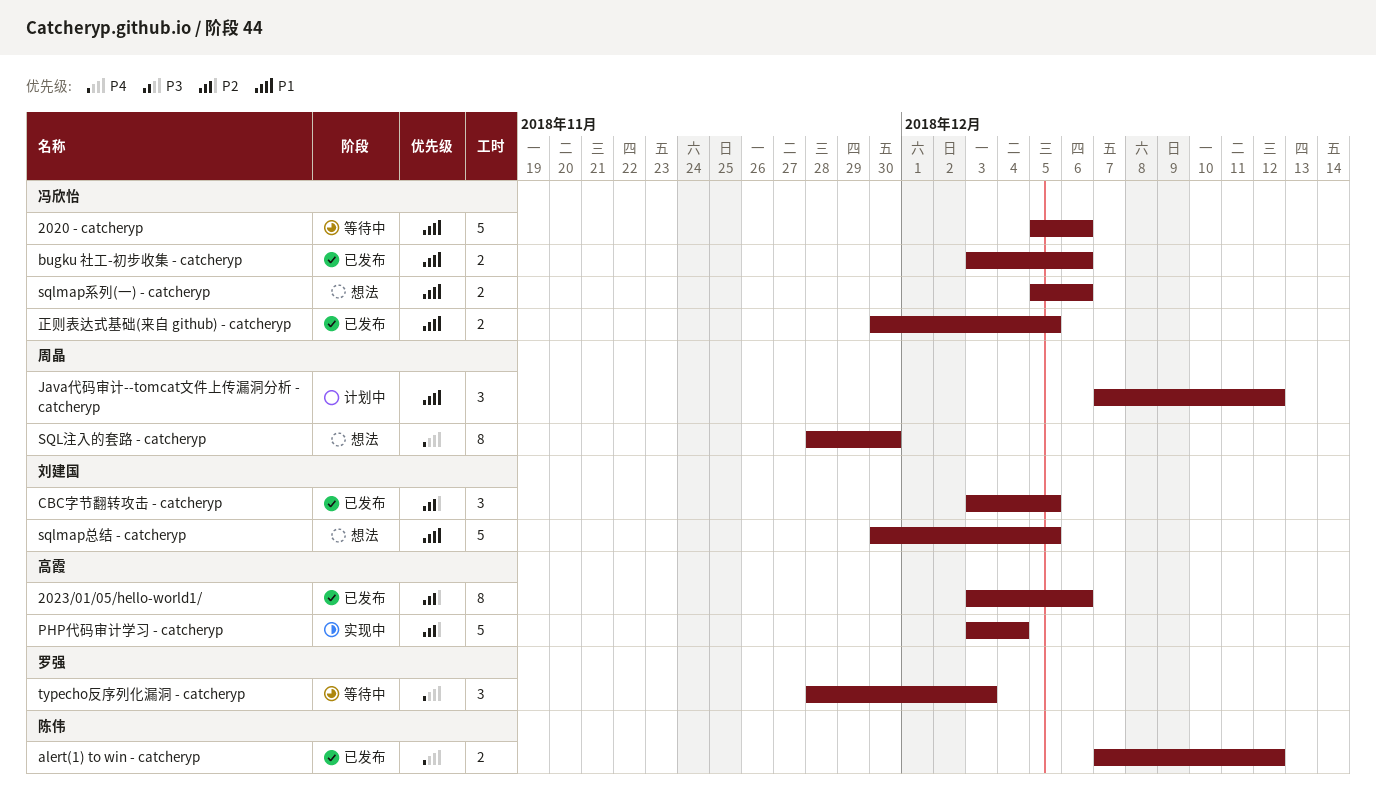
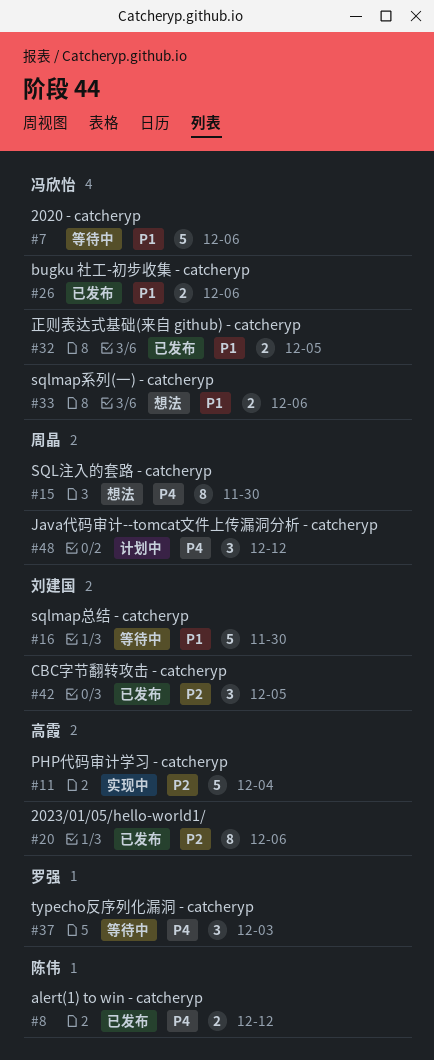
Java代码审计--tomcat文件上传漏洞分析 - catcheryp, priority: P1 -> P4
sqlmap总结 - catcheryp, status: 想法 -> 等待中
sqlmap总结 - catcheryp, due: Dec 5 -> Nov 30

